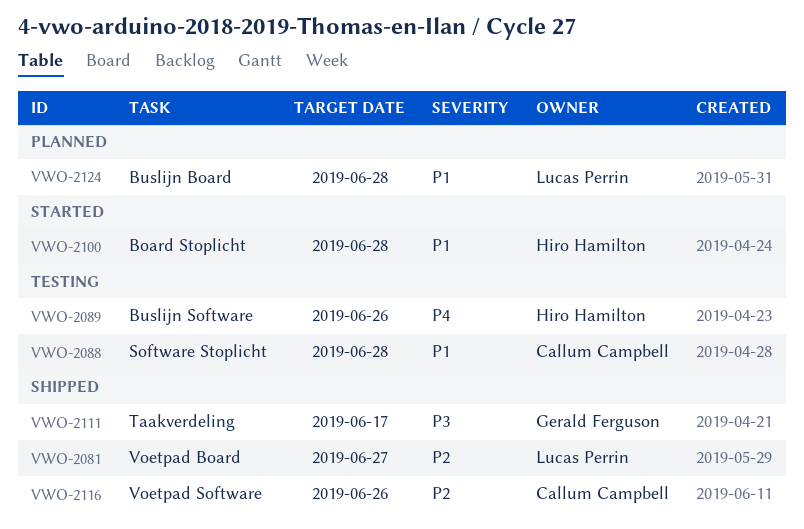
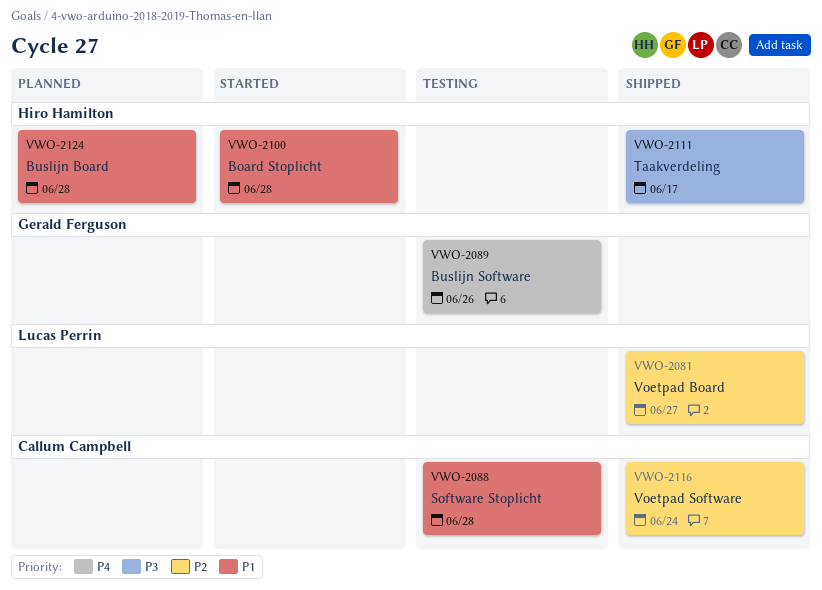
VWO-2089, owner: Hiro Hamilton -> Gerald Ferguson
VWO-2111, owner: Gerald Ferguson -> Hiro Hamilton
VWO-2116, due: Jun 26 -> Jun 24
VWO-2124, owner: Lucas Perrin -> Hiro Hamilton

